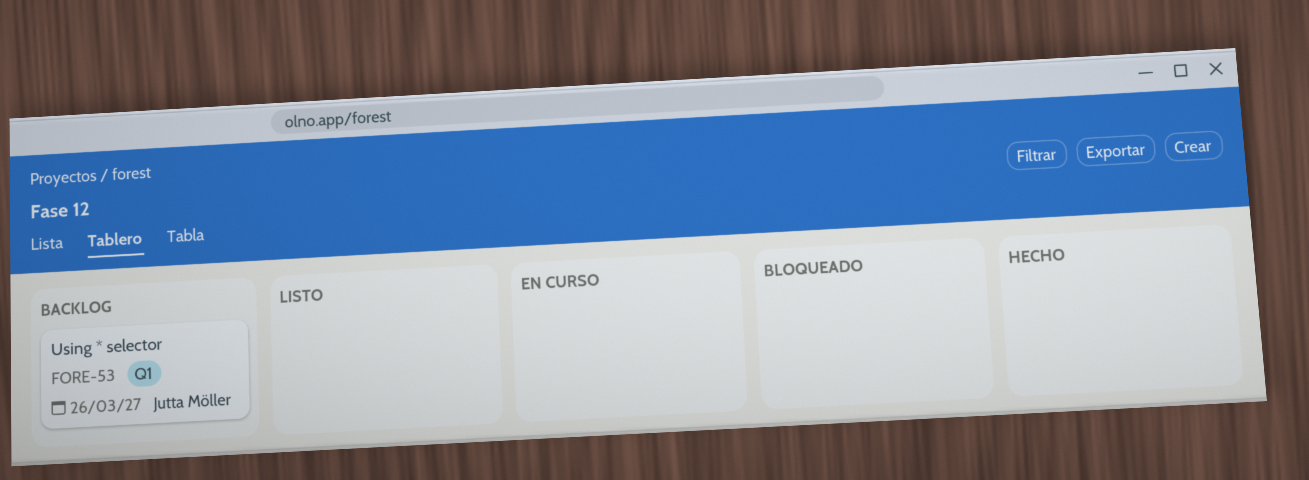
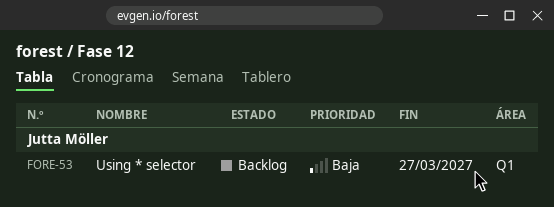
FORE-53, due: Mar 26 -> Mar 27

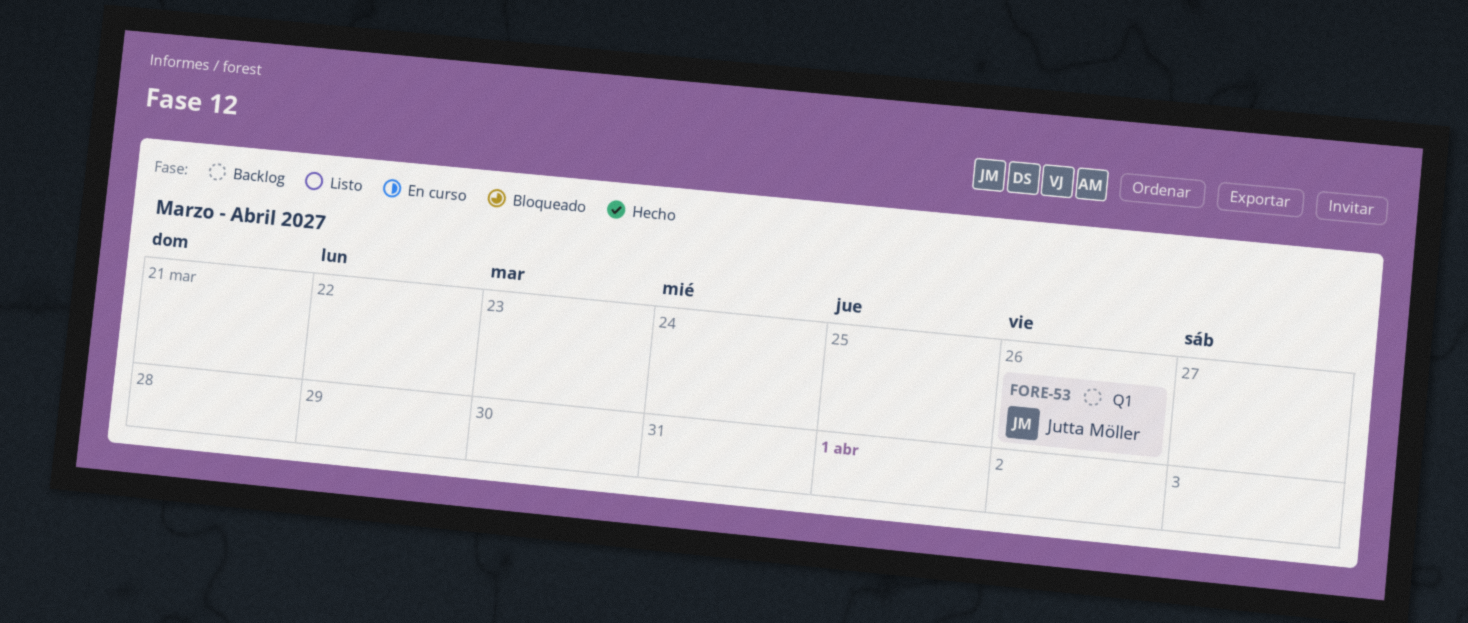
FORE-53, due: Mar 27 -> Mar 26

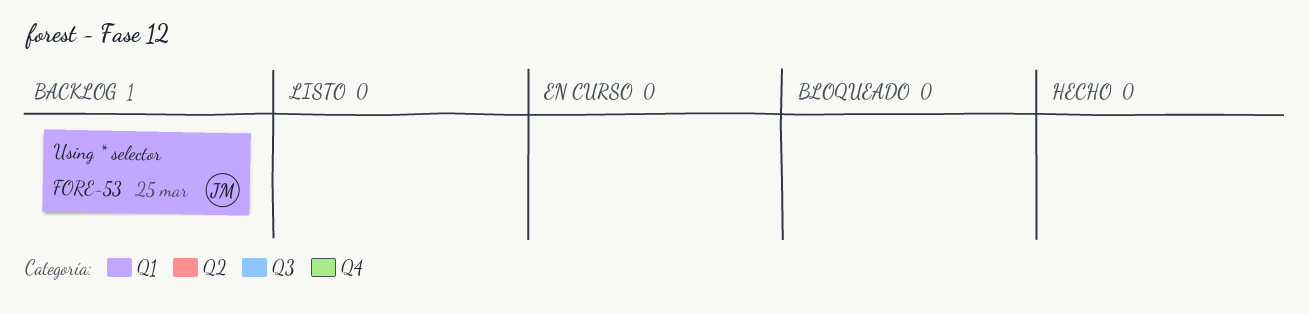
FORE-53, due: Mar 26 -> Mar 25

